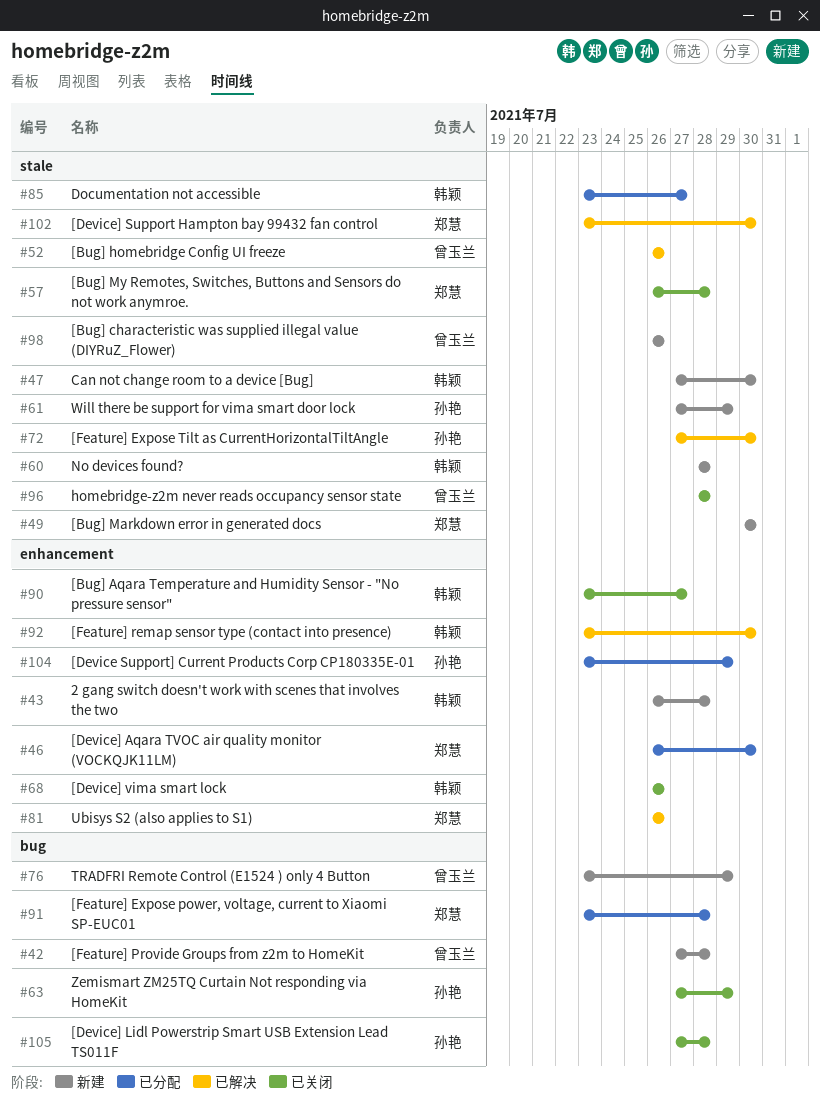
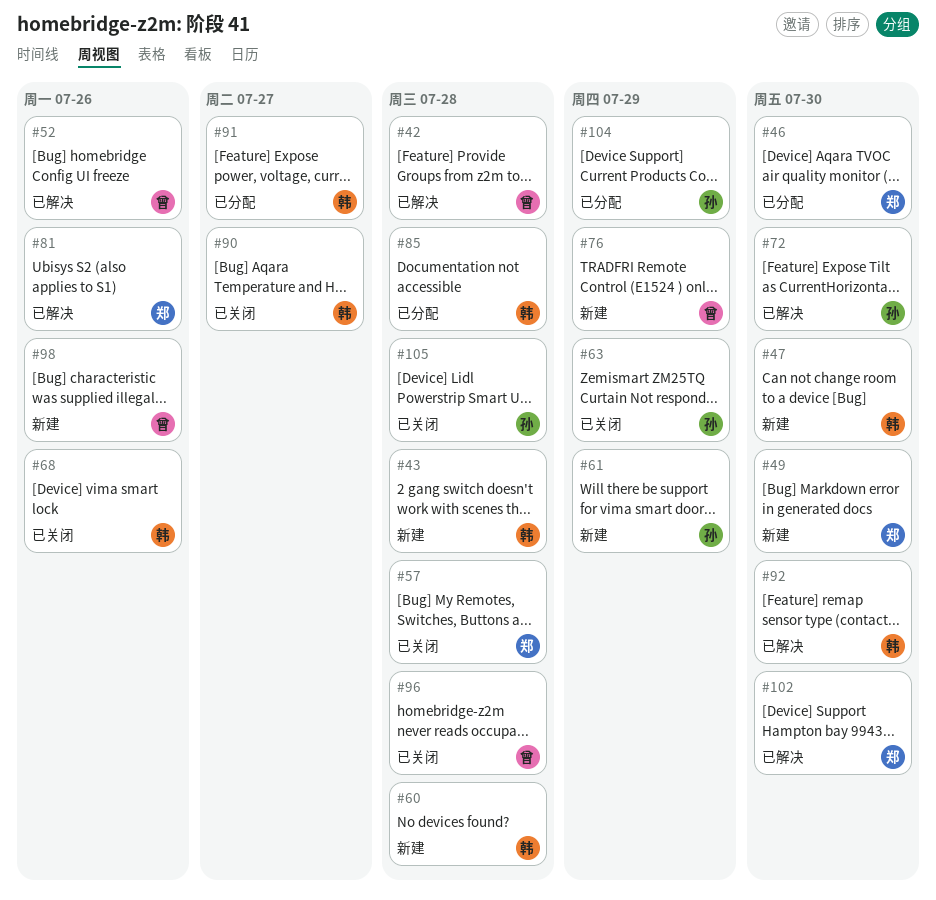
#42, status: 新建 -> 已解决
#85, due: Jul 27 -> Jul 28
#91, owner: 郑慧 -> 韩颖
#91, due: Jul 28 -> Jul 27

